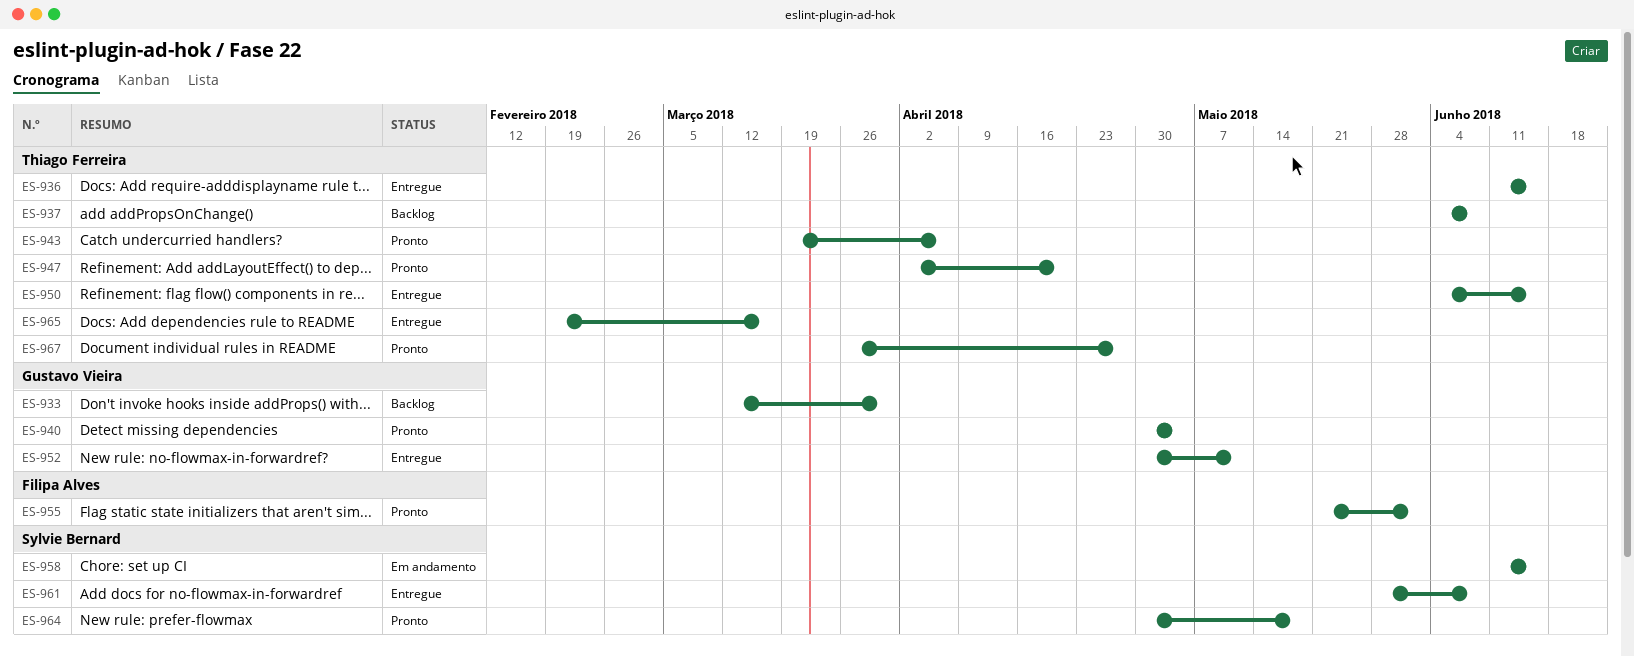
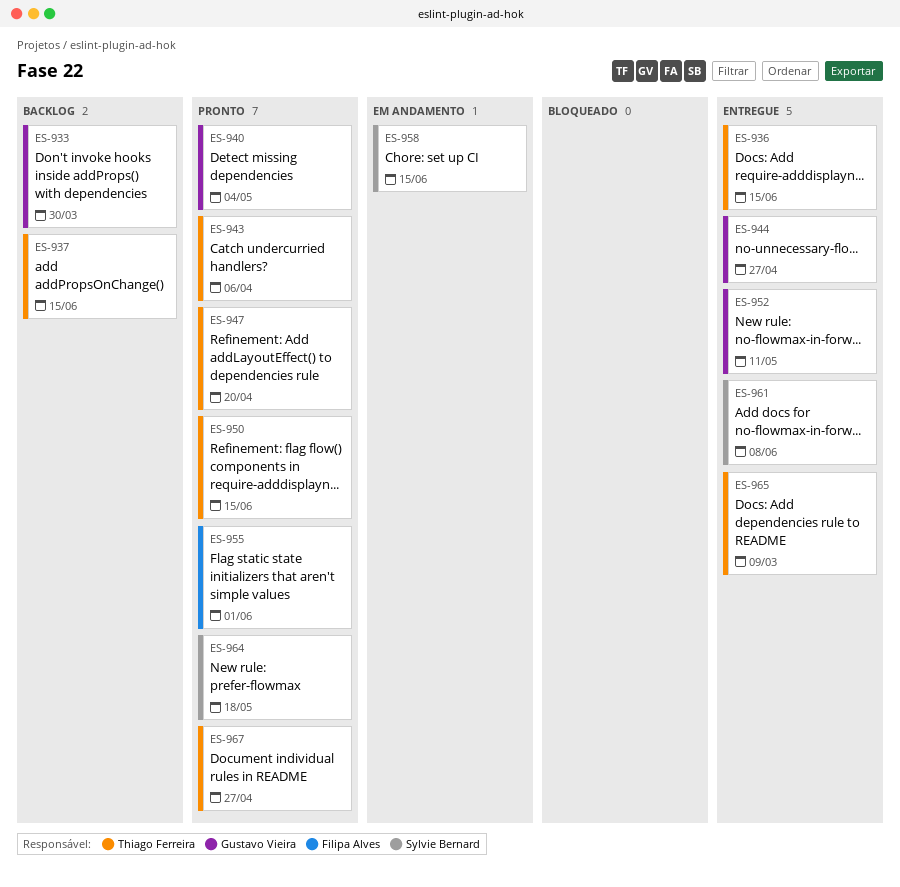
ES-937, due: Jun 8 -> Jun 15
ES-944: none -> present
ES-950, status: Entregue -> Pronto
ES-965, due: Mar 16 -> Mar 9

